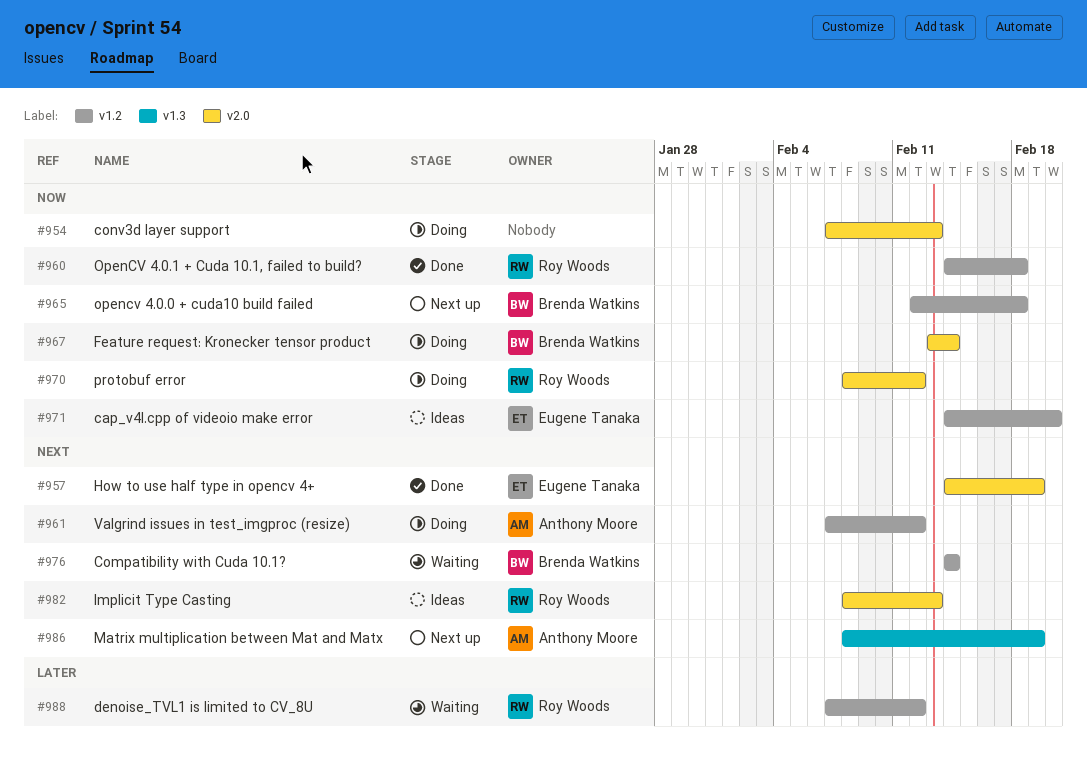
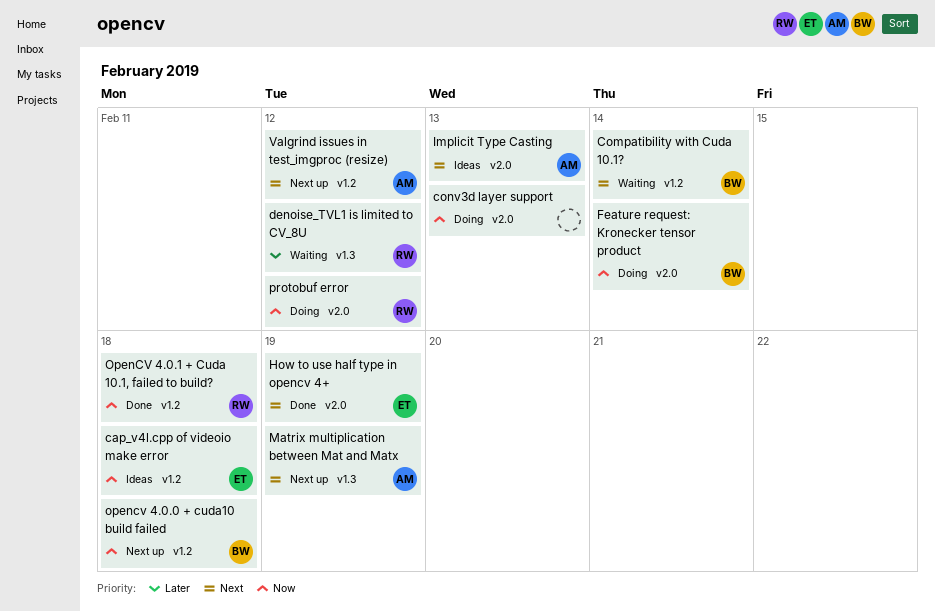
cap_v4l.cpp of videoio make error, due: Feb 20 -> Feb 18
denoise_TVL1 is limited to CV_8U, label: v1.2 -> v1.3
Implicit Type Casting, owner: Roy Woods -> Anthony Moore
Valgrind issues in test_imgproc (resize), status: Doing -> Next up

